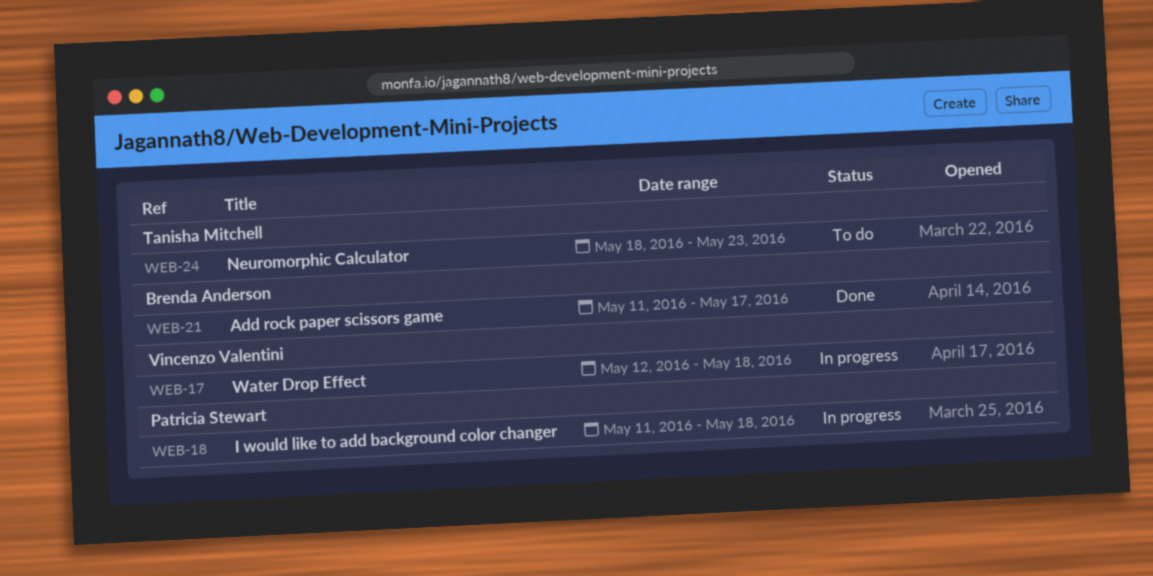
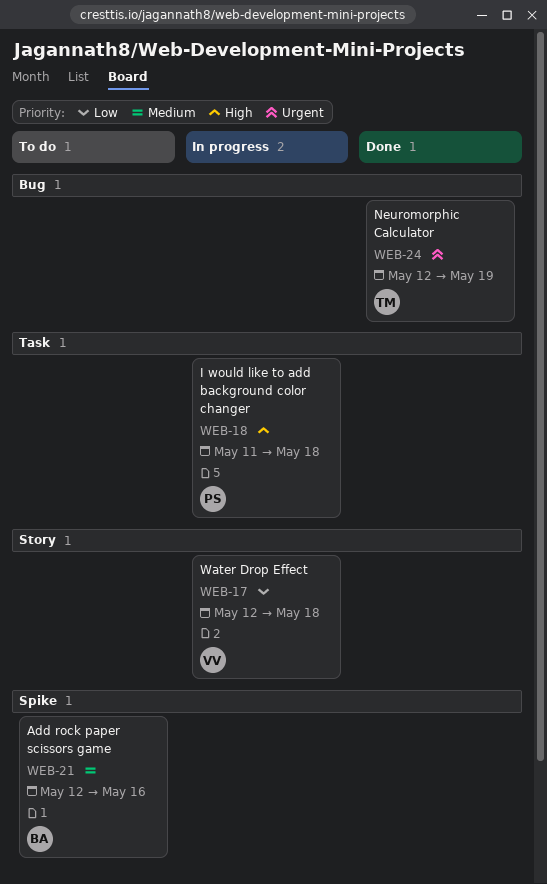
WEB-21, status: Done -> To do
WEB-21, start: May 11 -> May 12
WEB-21, due: May 17 -> May 16
WEB-24, status: To do -> Done
WEB-24, start: May 18 -> May 12
WEB-24, due: May 23 -> May 19

